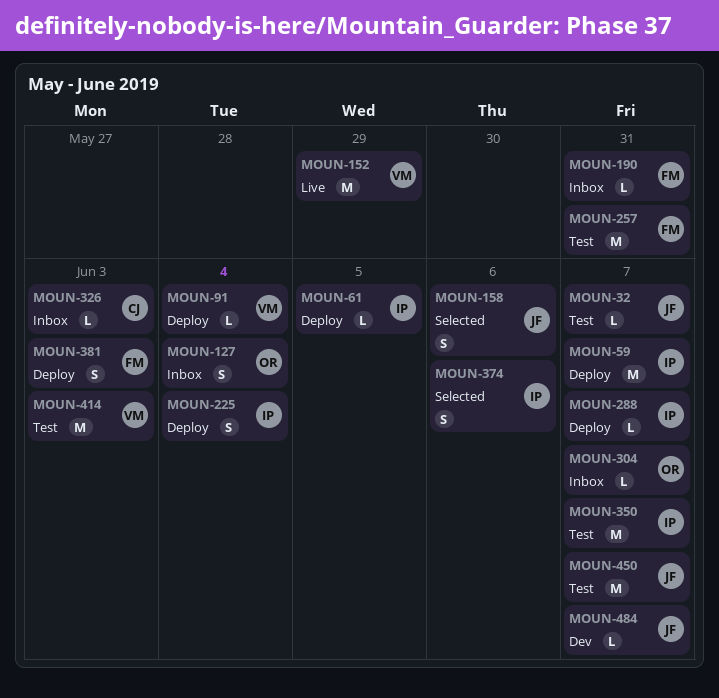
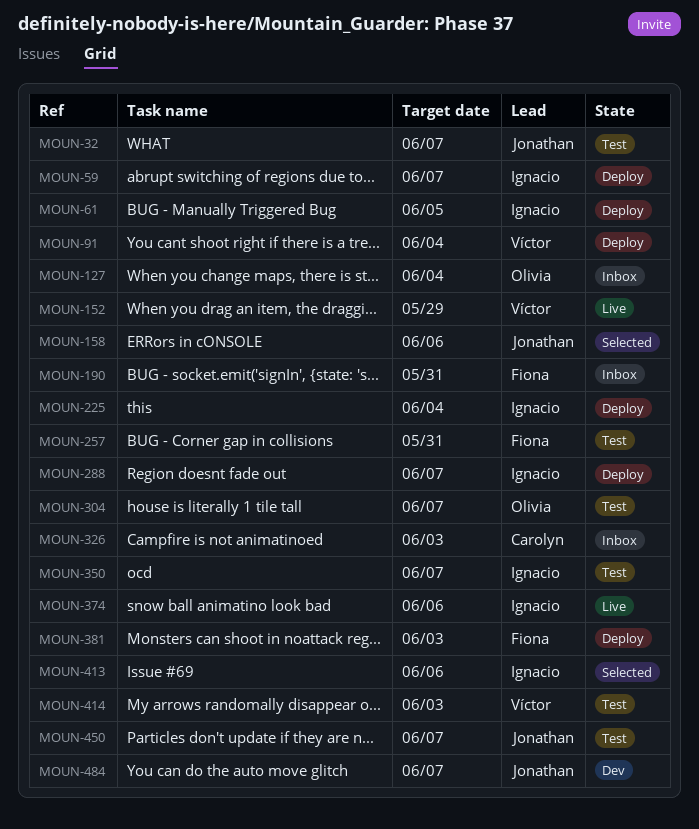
MOUN-304, status: Inbox -> Test
MOUN-374, status: Selected -> Live
MOUN-413: none -> present

